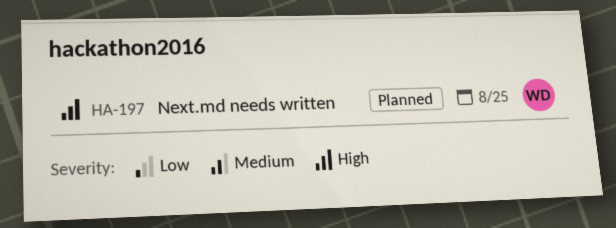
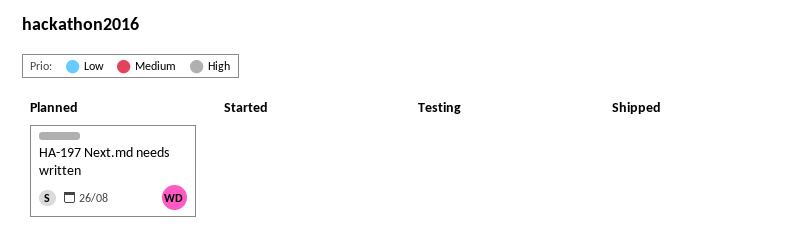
HA-197, due: Aug 25 -> Aug 26

